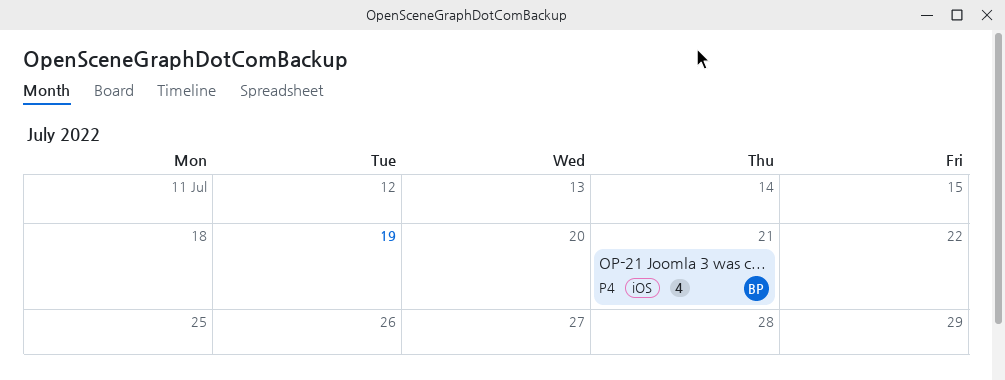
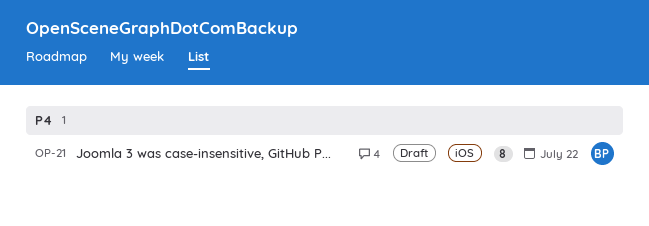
OP-21, estimate: 4 -> 8
OP-21, due: Jul 21 -> Jul 22

